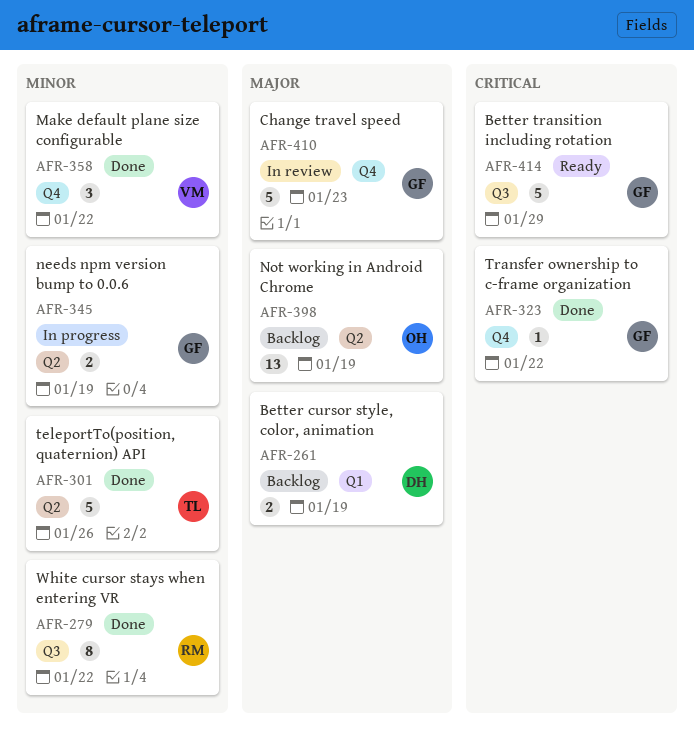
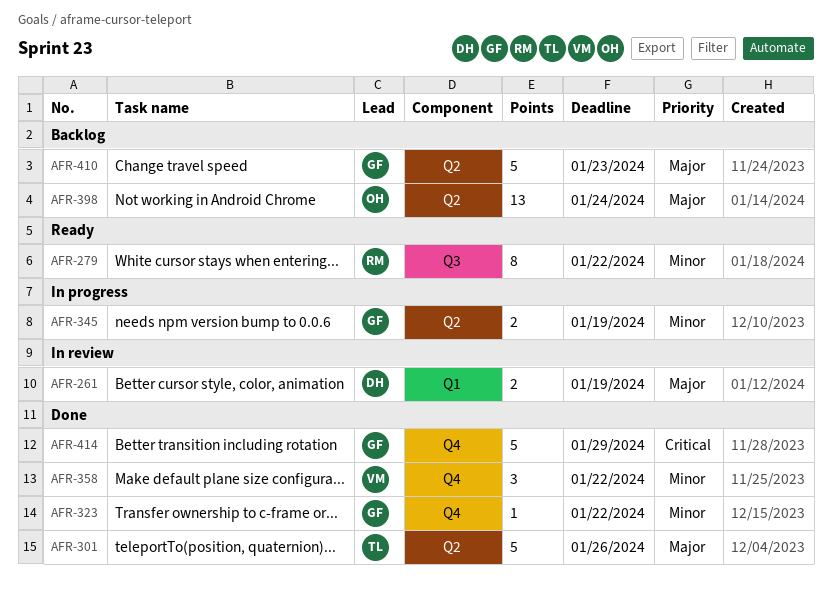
AFR-261, status: Backlog -> In review
AFR-279, status: Done -> Ready
AFR-301, priority: Minor -> Major
AFR-323, priority: Critical -> Minor
AFR-398, due: Jan 19 -> Jan 24
AFR-410, status: In review -> Backlog
AFR-410, label: Q4 -> Q2
AFR-414, status: Ready -> Done
AFR-414, label: Q3 -> Q4

